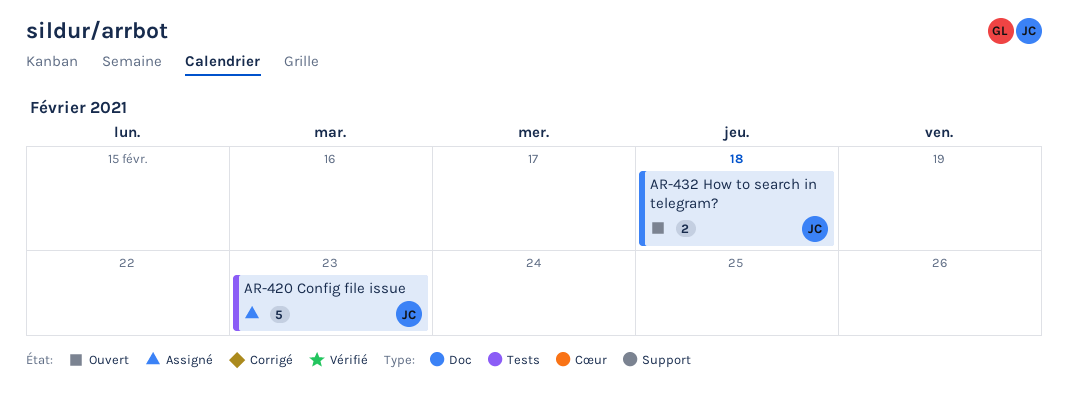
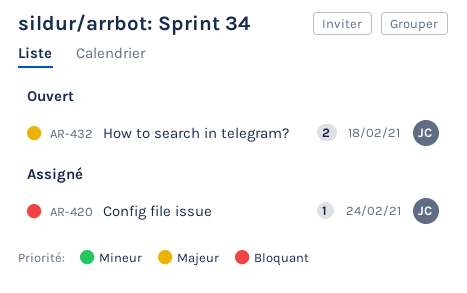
AR-420, estimate: 5 -> 1
AR-420, due: Feb 23 -> Feb 24

